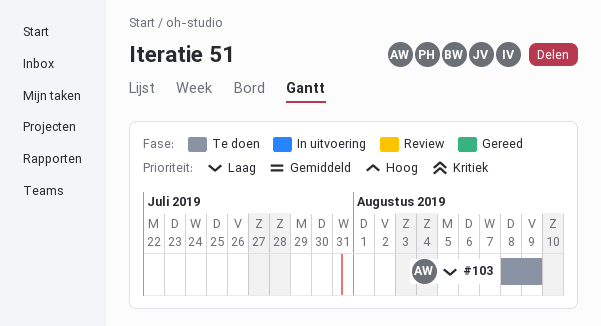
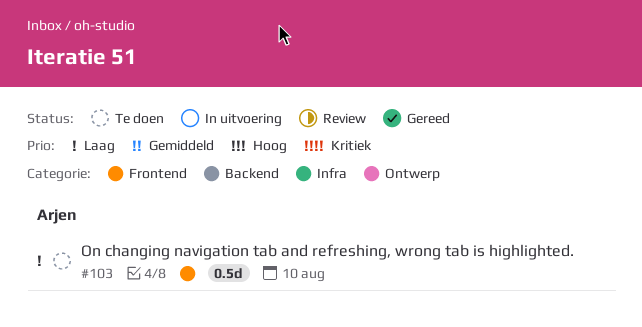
#103, due: Aug 9 -> Aug 10

